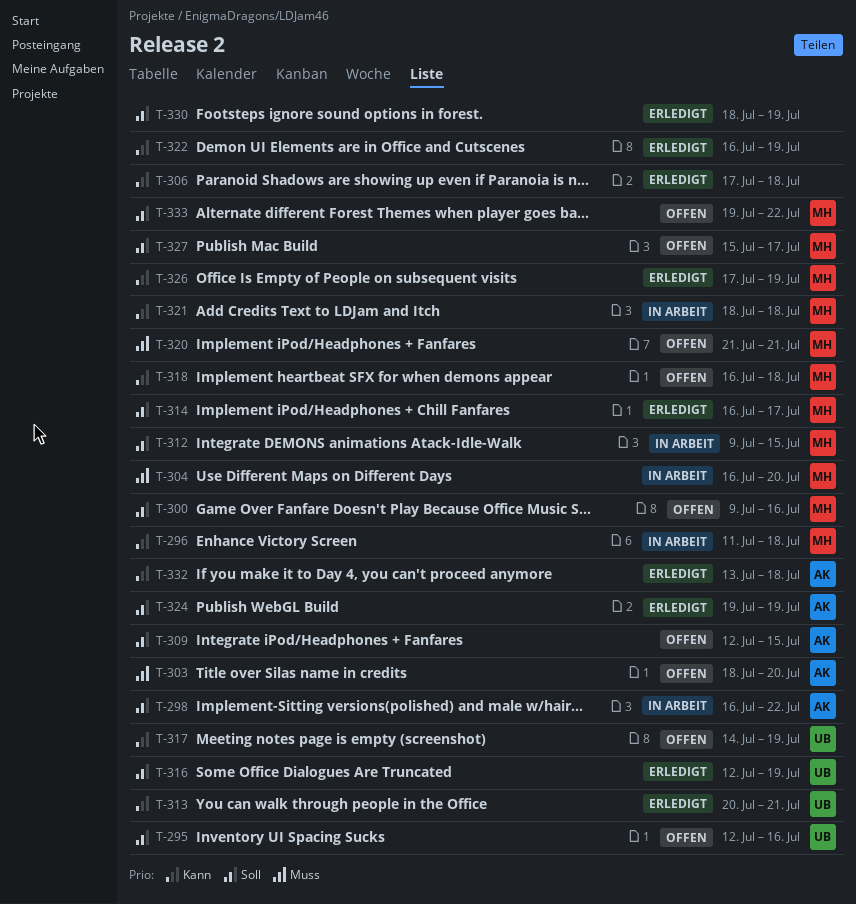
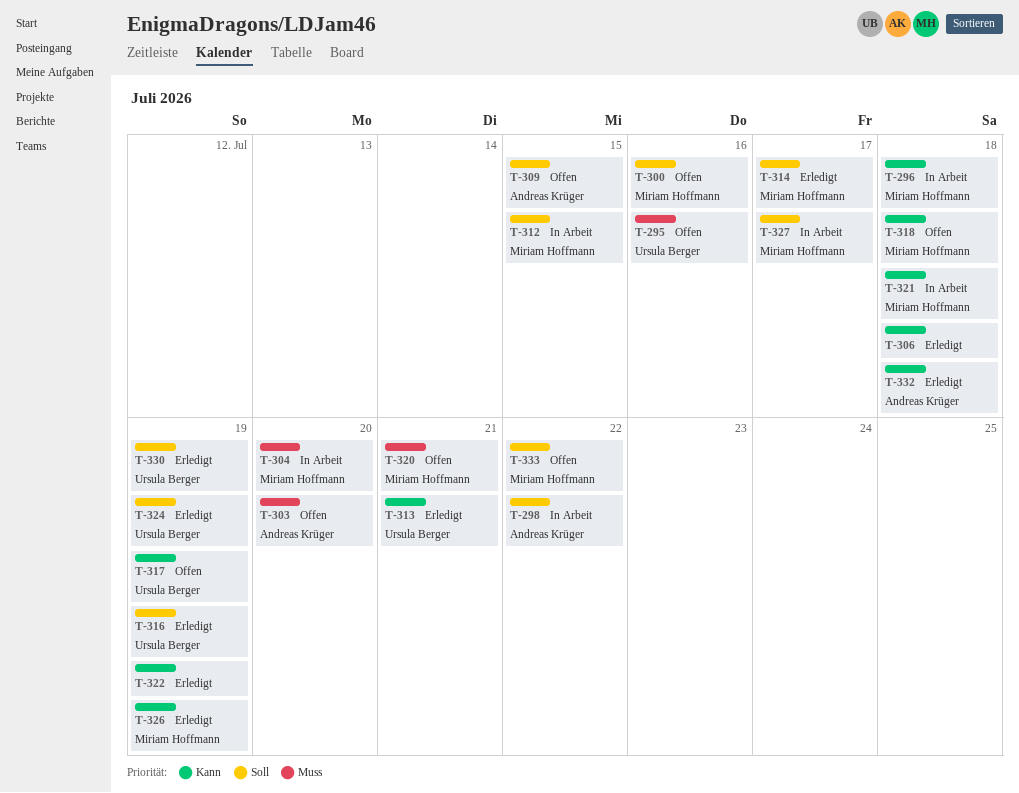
T-295, priority: Soll -> Muss
T-324, owner: Andreas Krüger -> Ursula Berger
T-327, status: Offen -> In Arbeit
T-330, owner: none -> Ursula Berger

